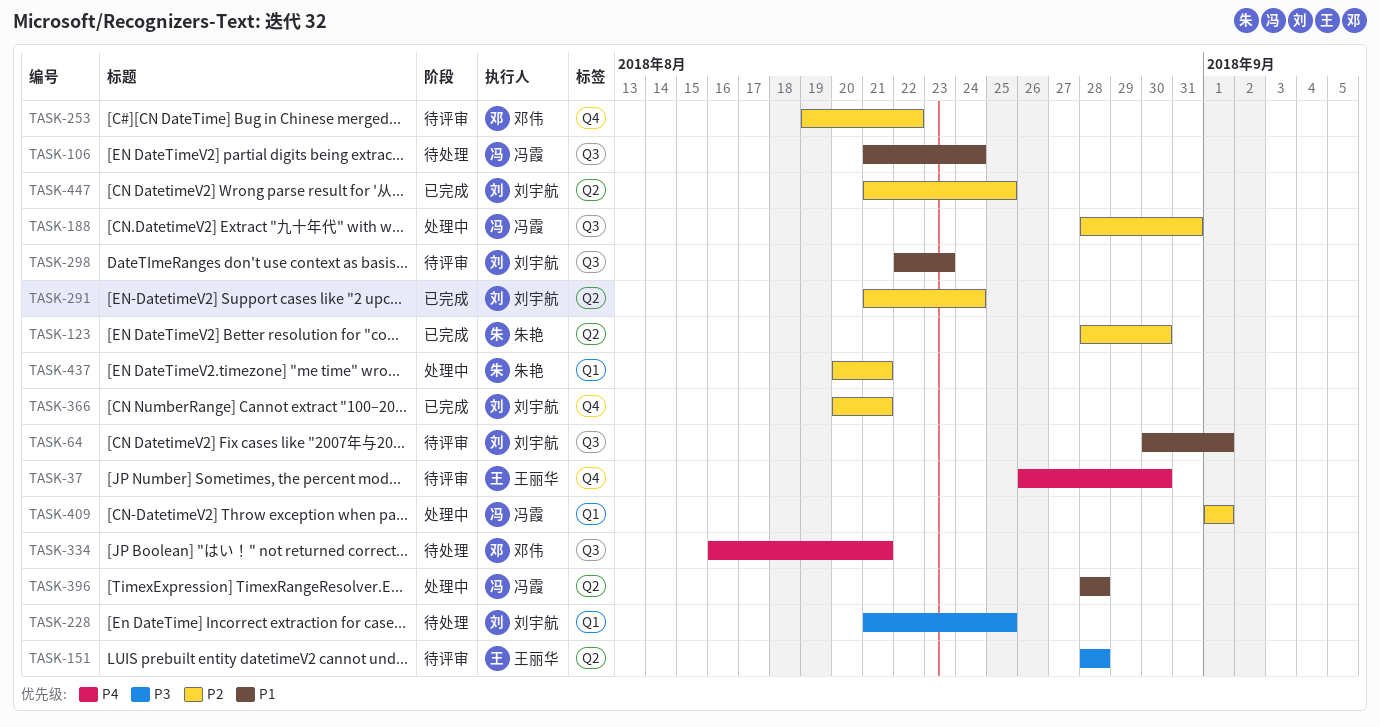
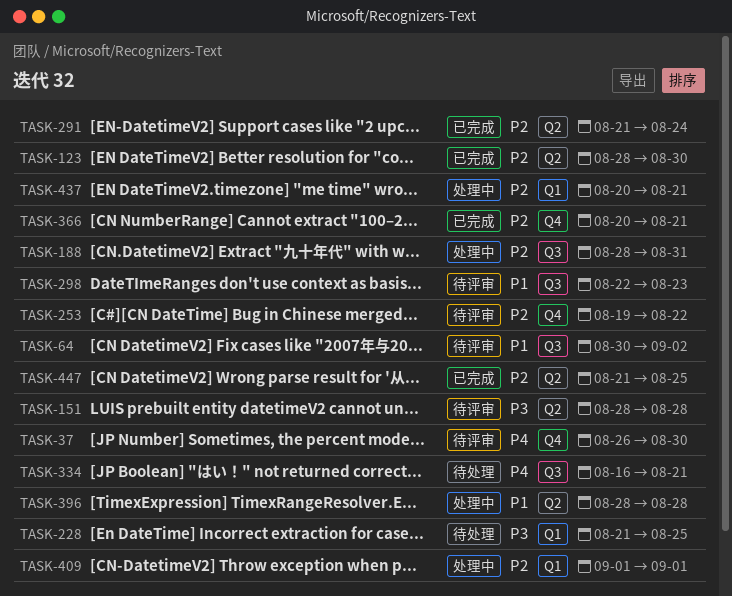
TASK-64, due: Sep 1 -> Sep 2
TASK-106: present -> none

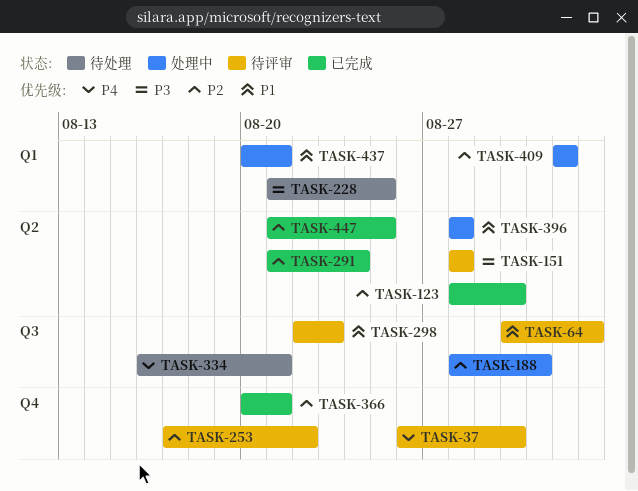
TASK-253, start: Aug 19 -> Aug 17
TASK-437, priority: P2 -> P1

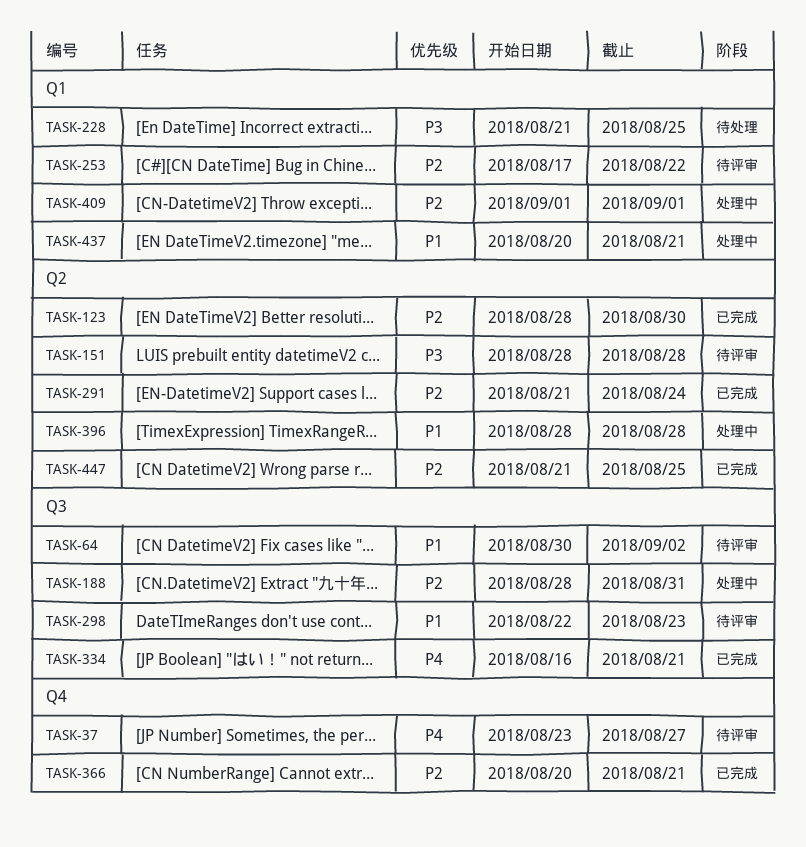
TASK-37, start: Aug 26 -> Aug 23
TASK-37, due: Aug 30 -> Aug 27
TASK-253, label: Q4 -> Q1
TASK-334, status: 待处理 -> 已完成

